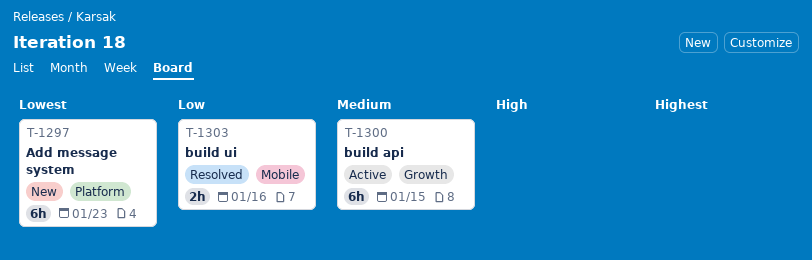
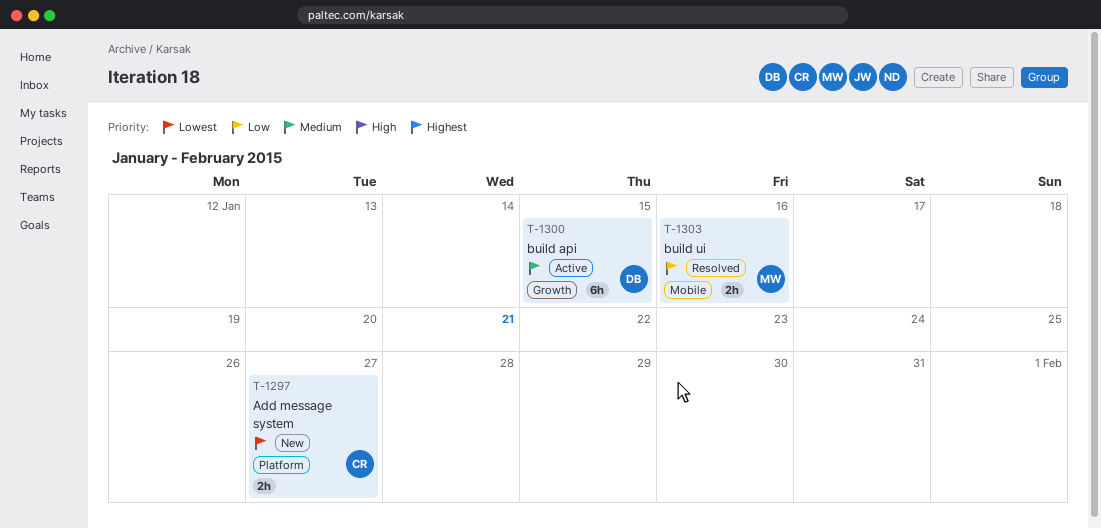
T-1297, estimate: 6h -> 2h
T-1297, due: Jan 23 -> Jan 27

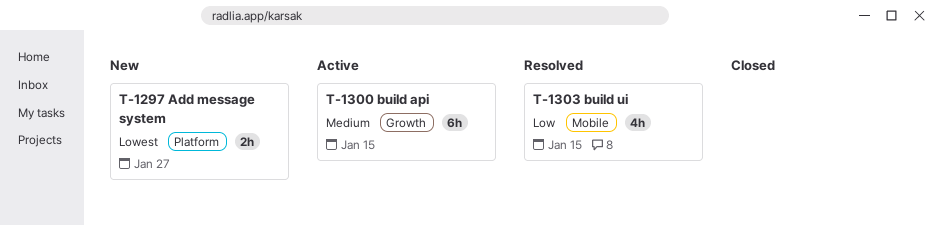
T-1303, estimate: 2h -> 4h
T-1303, due: Jan 16 -> Jan 15

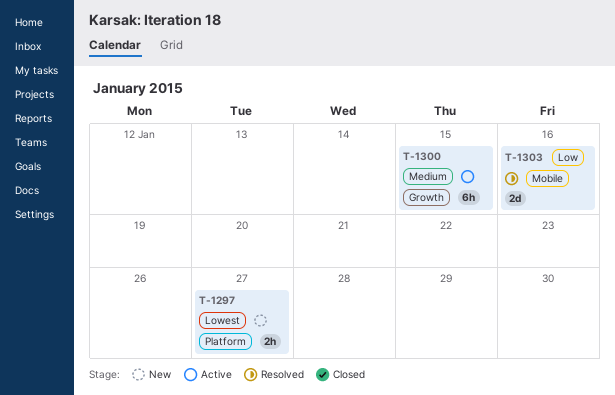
T-1303, estimate: 4h -> 2d
T-1303, due: Jan 15 -> Jan 16

